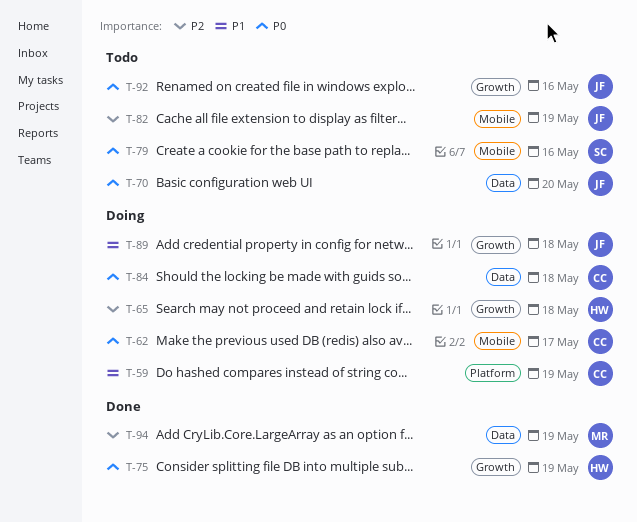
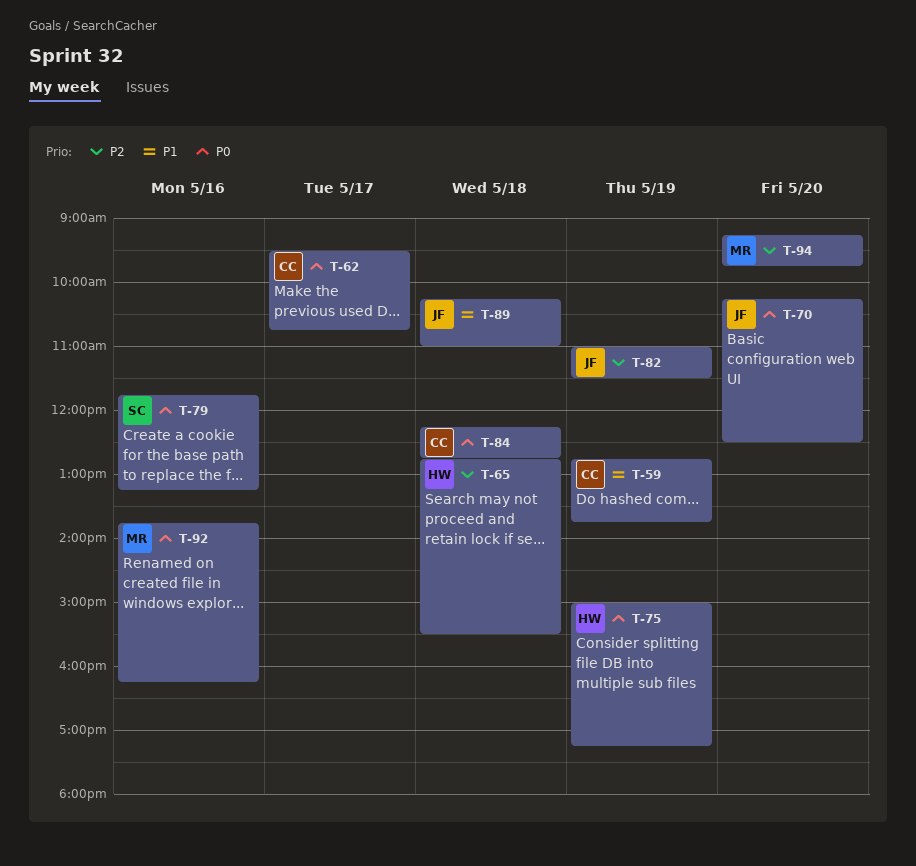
T-92, owner: JF -> MR
T-94, day: May 19 -> May 20

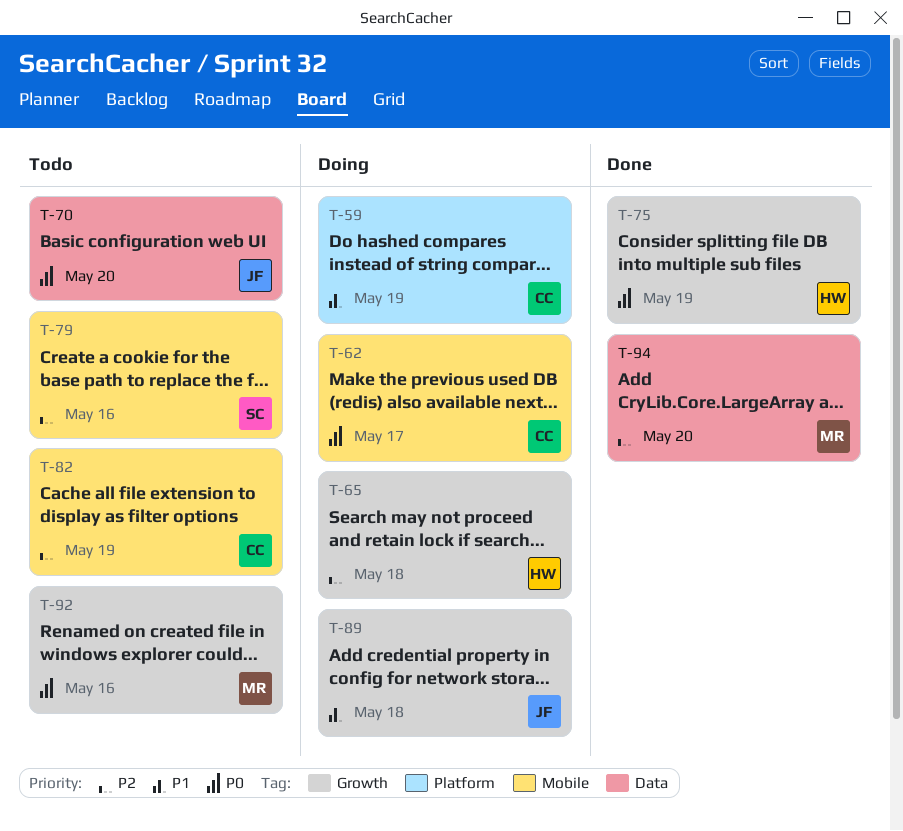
T-79, priority: P0 -> P2
T-82, owner: JF -> CC
T-84: present -> none

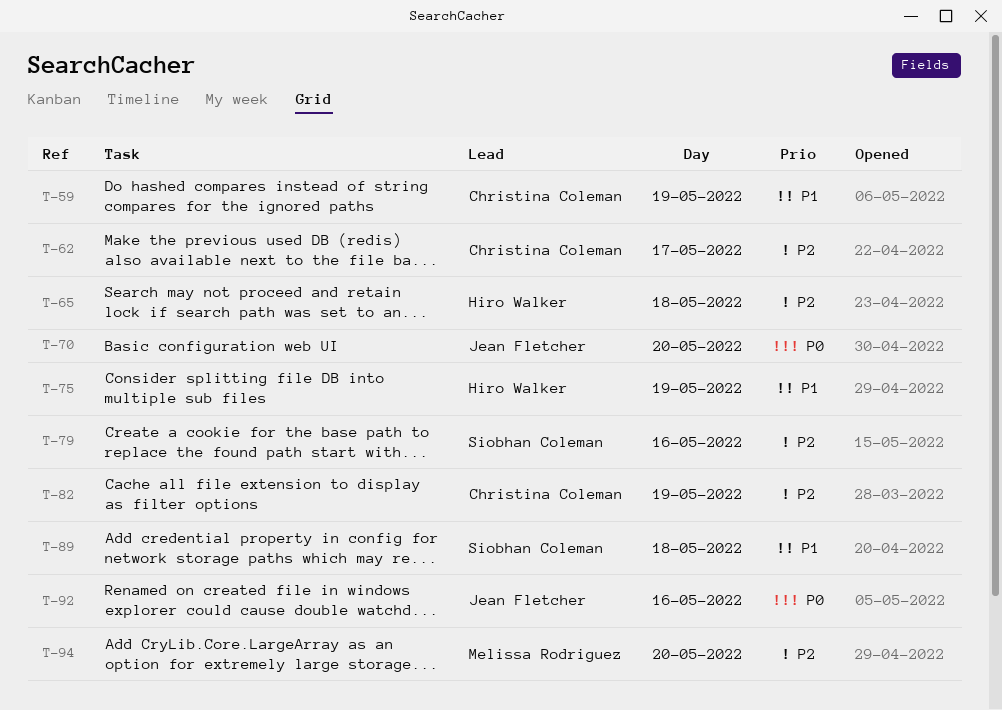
T-62, priority: P0 -> P2
T-75, priority: P0 -> P1
T-89, owner: Jean Fletcher -> Siobhan Coleman
T-92, owner: Melissa Rodriguez -> Jean Fletcher

